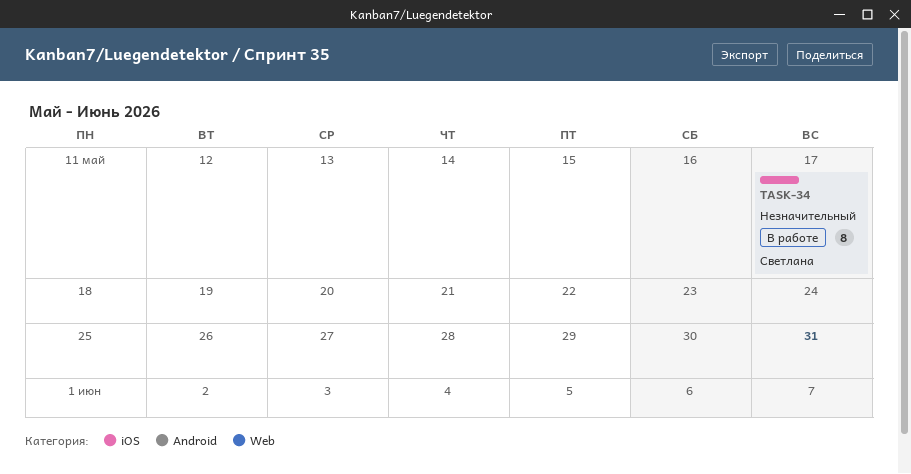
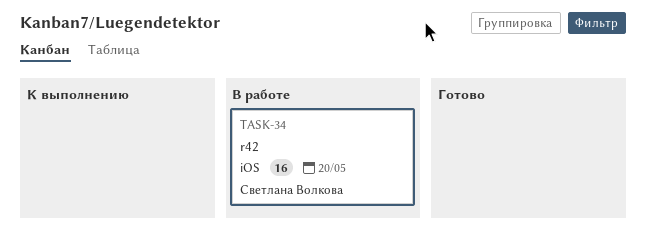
TASK-34, estimate: 8 -> 16
TASK-34, due: May 17 -> May 20

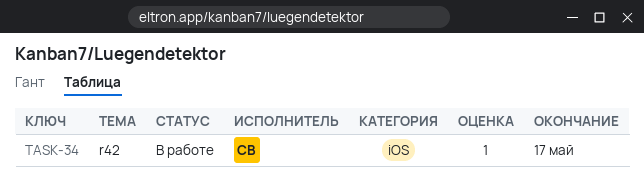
TASK-34, estimate: 16 -> 1
TASK-34, due: May 20 -> May 17

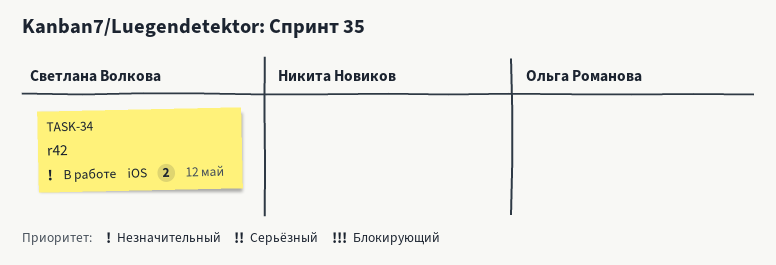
TASK-34, estimate: 1 -> 2
TASK-34, due: May 17 -> May 12

